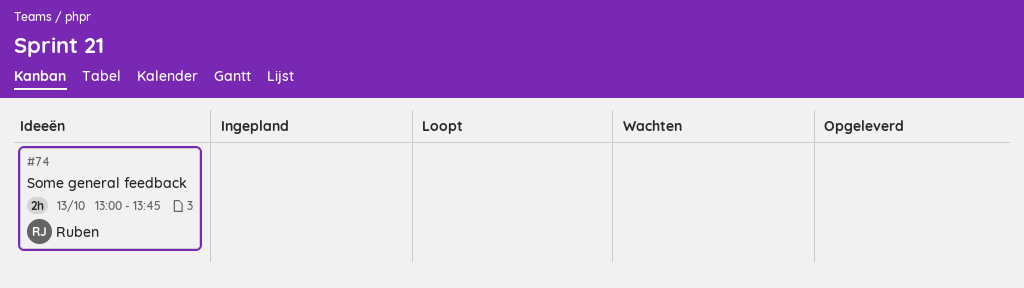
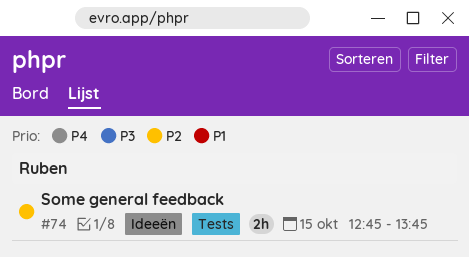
#74, day: Oct 13 -> Oct 15
#74, begins: 13:00 -> 12:45

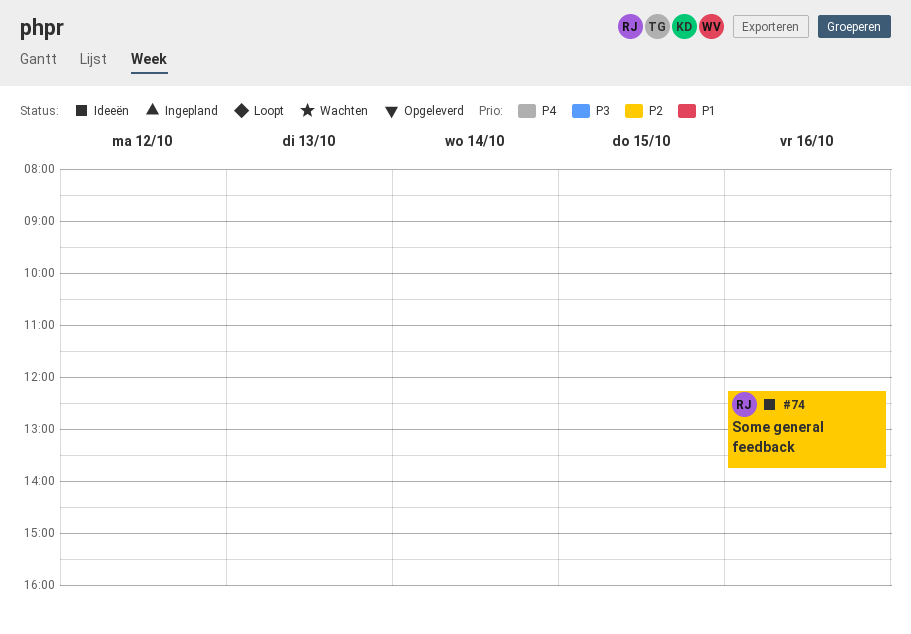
#74, day: Oct 15 -> Oct 16
#74, begins: 12:45 -> 12:15

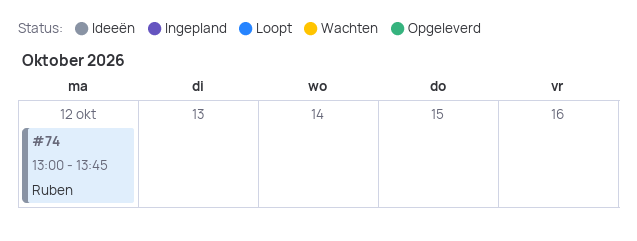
#74, day: Oct 16 -> Oct 12
#74, begins: 12:15 -> 13:00

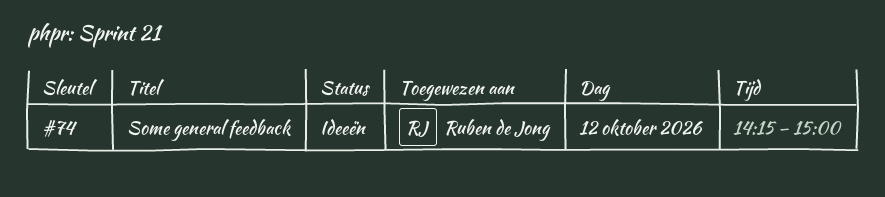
#74, begins: 13:00 -> 14:15
#74, ends: 13:45 -> 15:00

